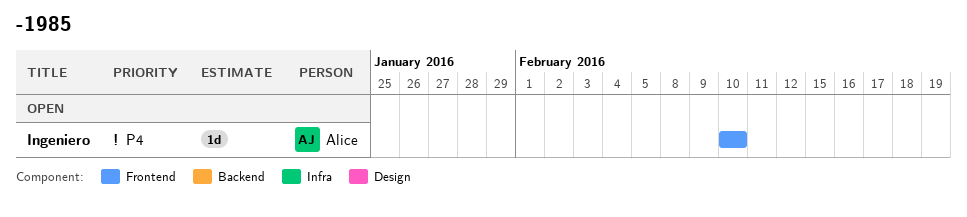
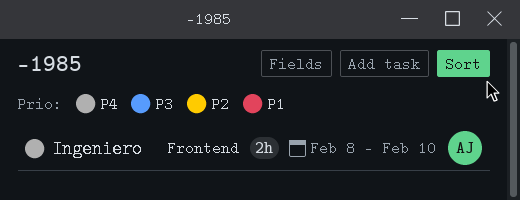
Ingeniero, estimate: 1d -> 2h
Ingeniero, start: Feb 10 -> Feb 8

